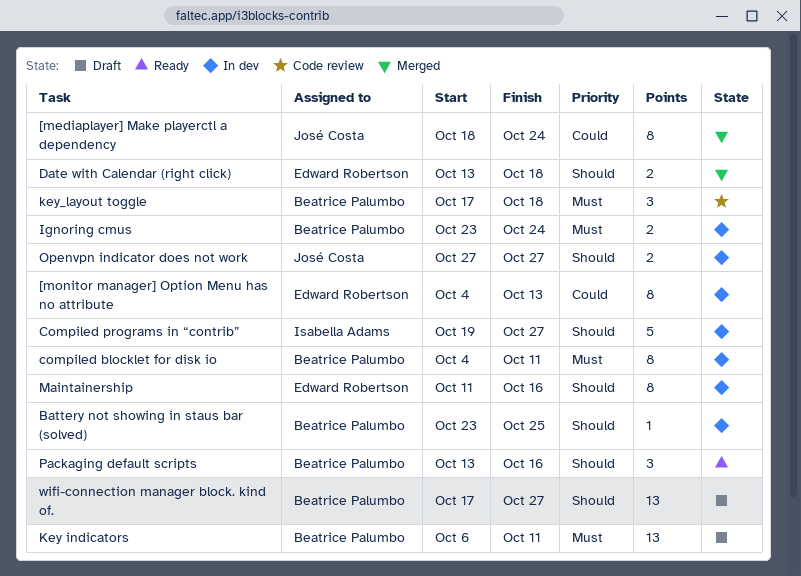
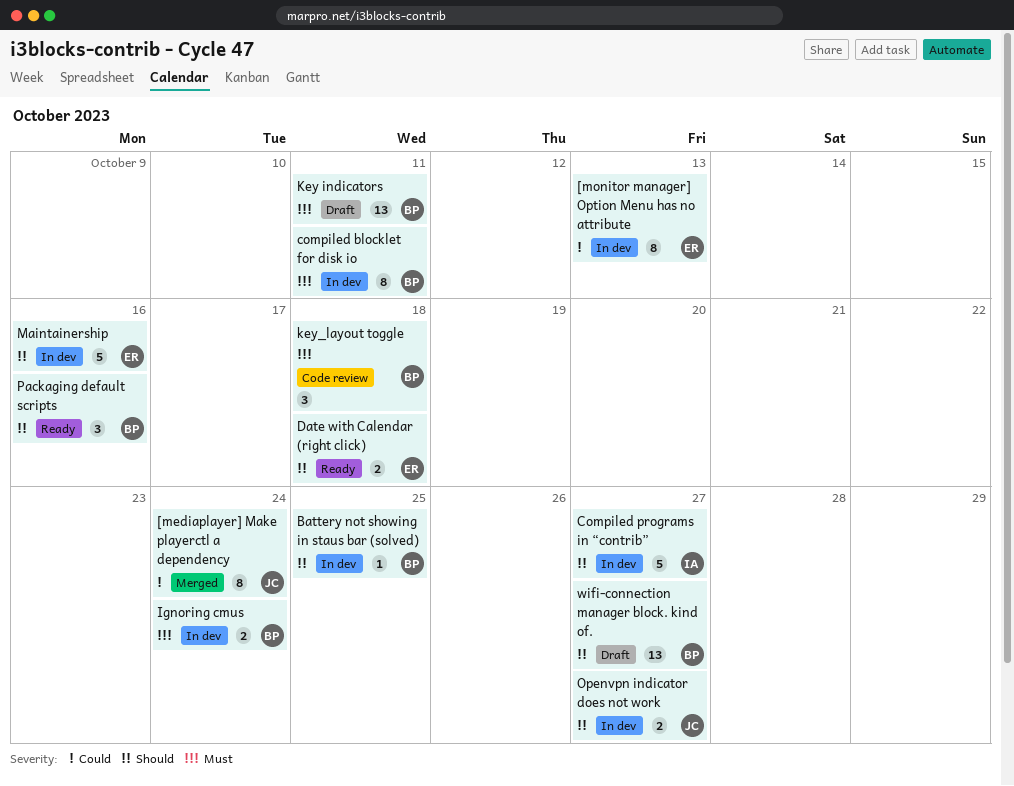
Date with Calendar (right click), status: Merged -> Ready
Maintainership, estimate: 8 -> 5

